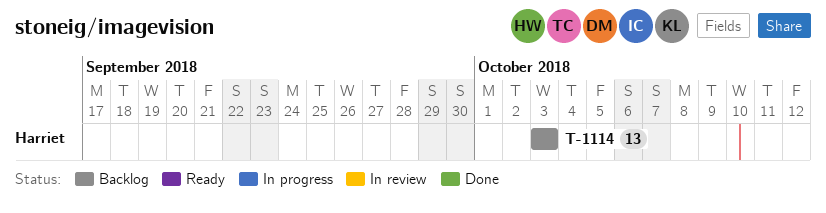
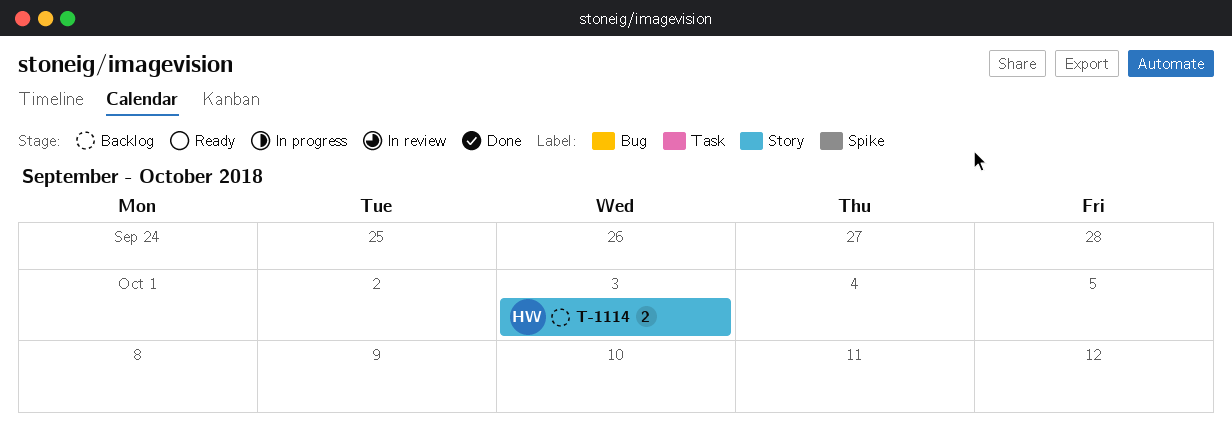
T-1114, estimate: 13 -> 2

